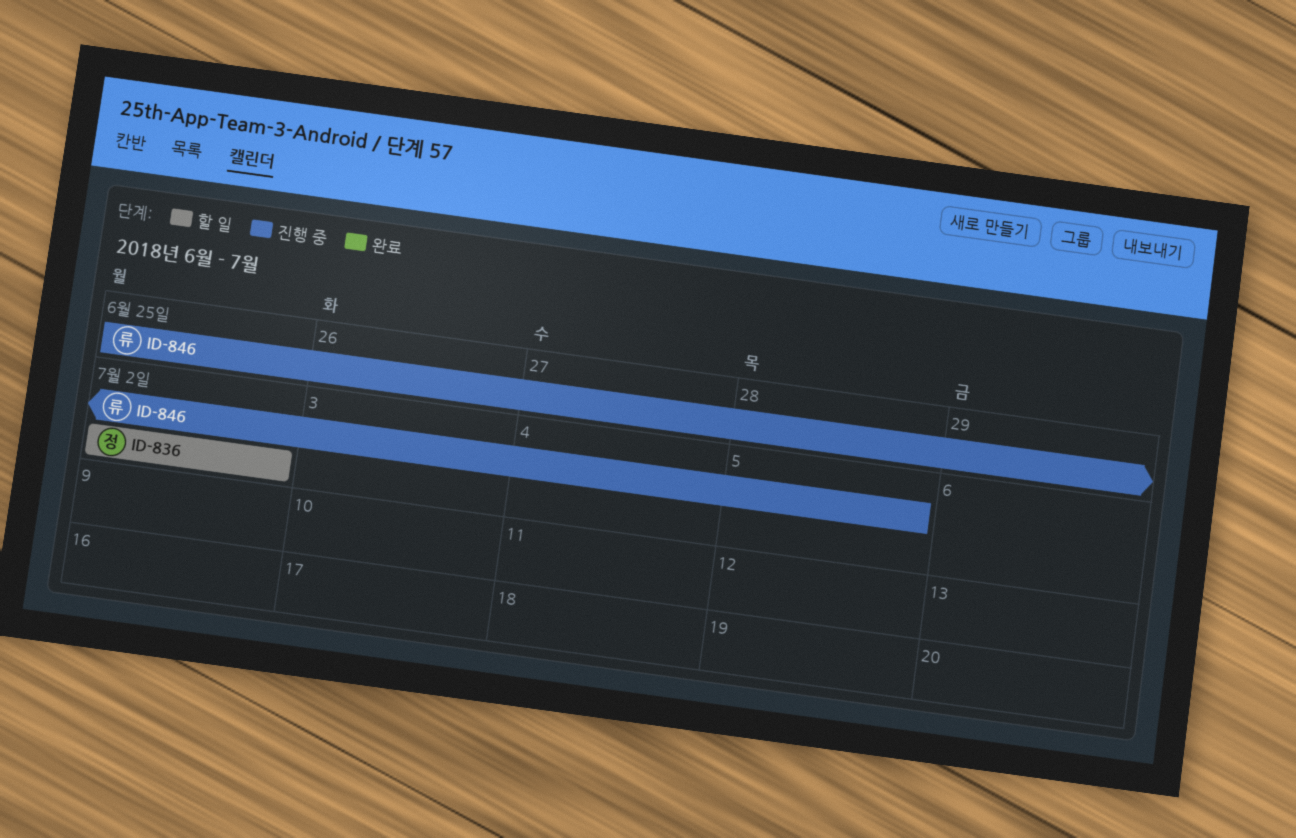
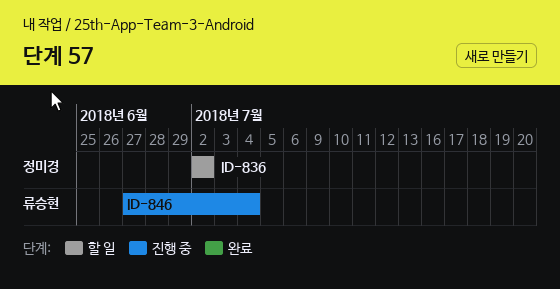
ID-846, start: Jun 25 -> Jun 27
ID-846, due: Jul 5 -> Jul 4

